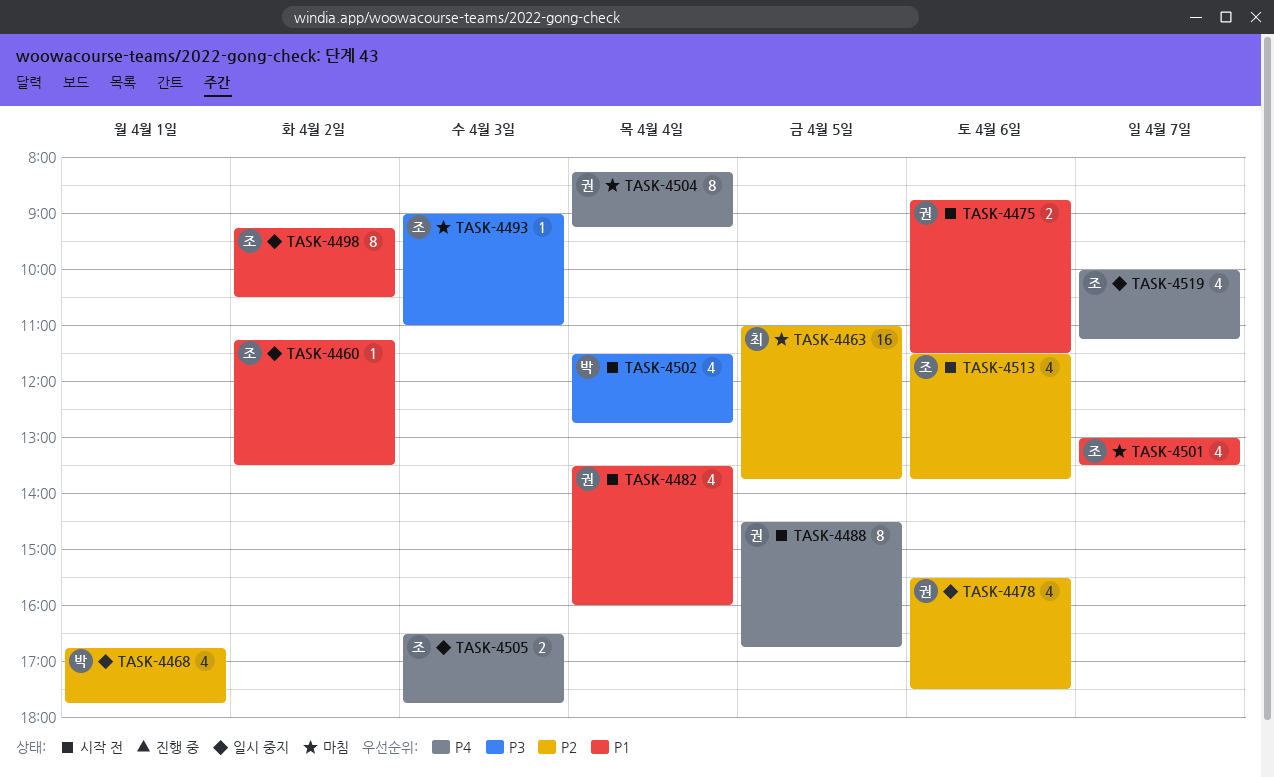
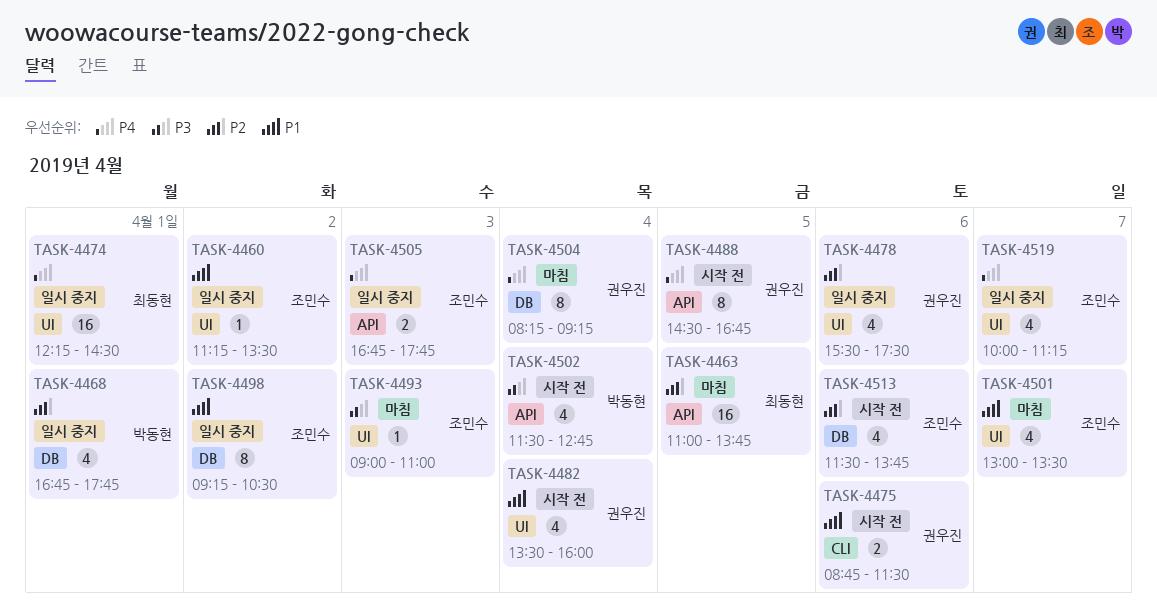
TASK-4474: none -> present
TASK-4505, begins: 16:30 -> 16:45

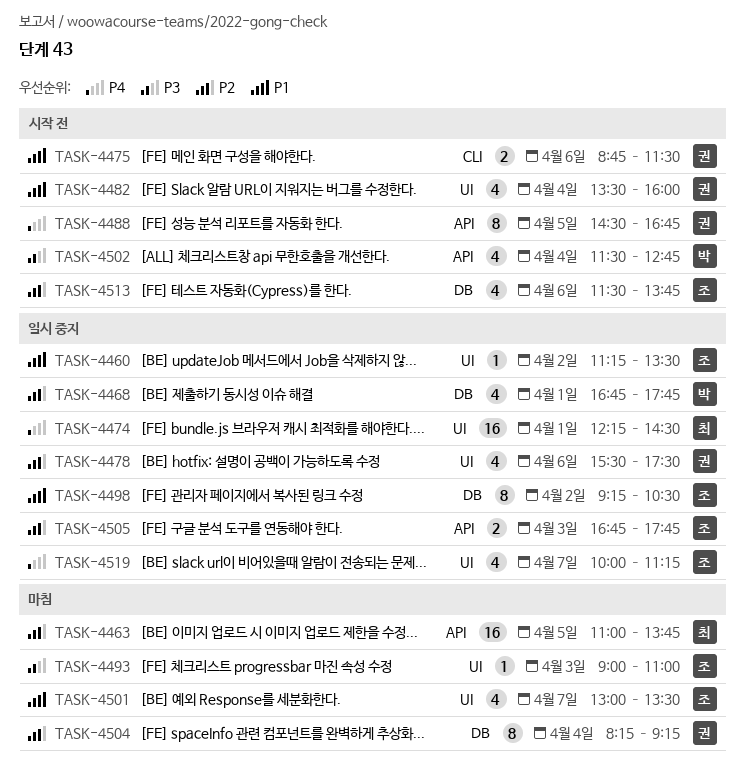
TASK-4504, priority: P4 -> P2
TASK-4505, priority: P4 -> P2

